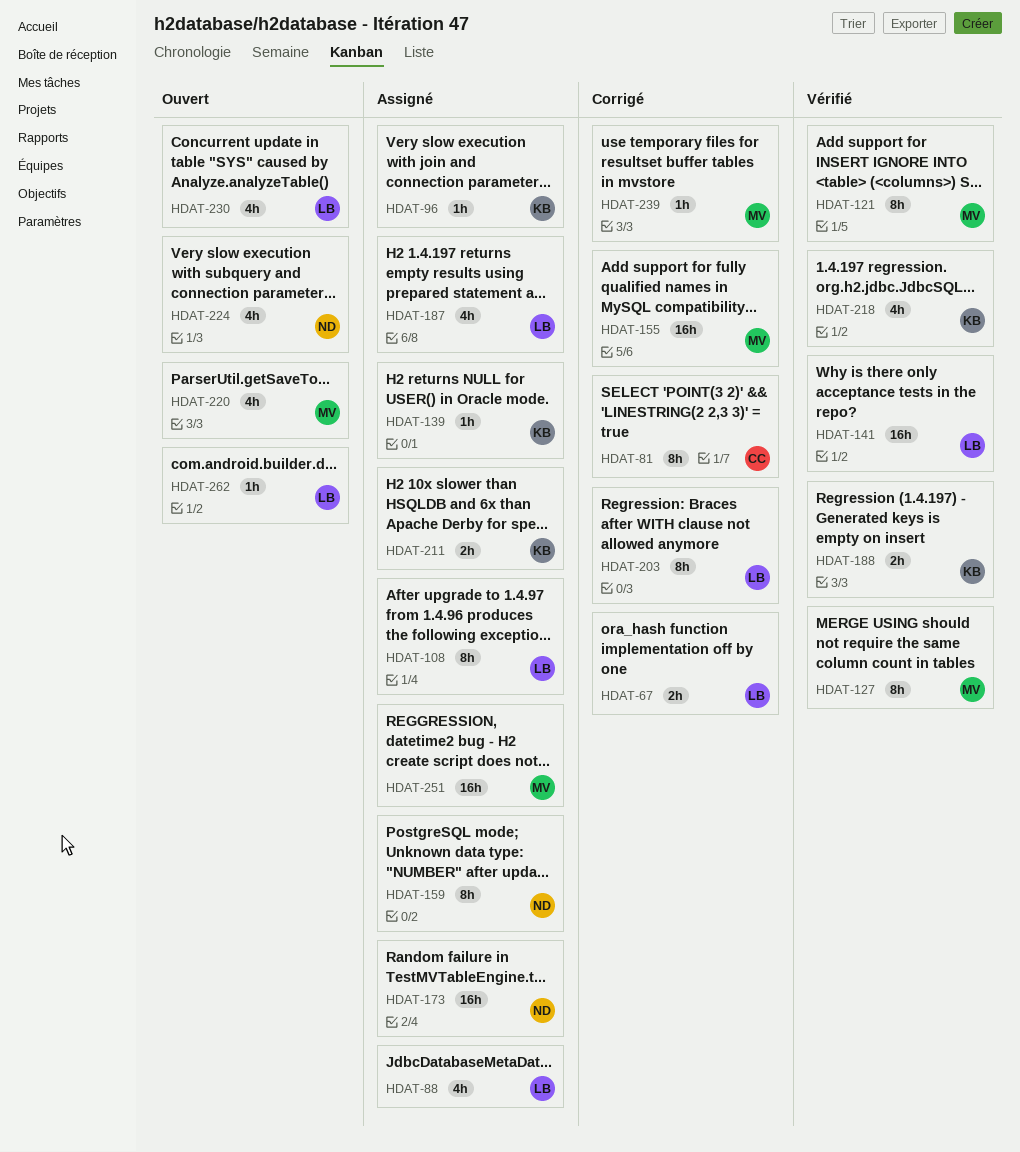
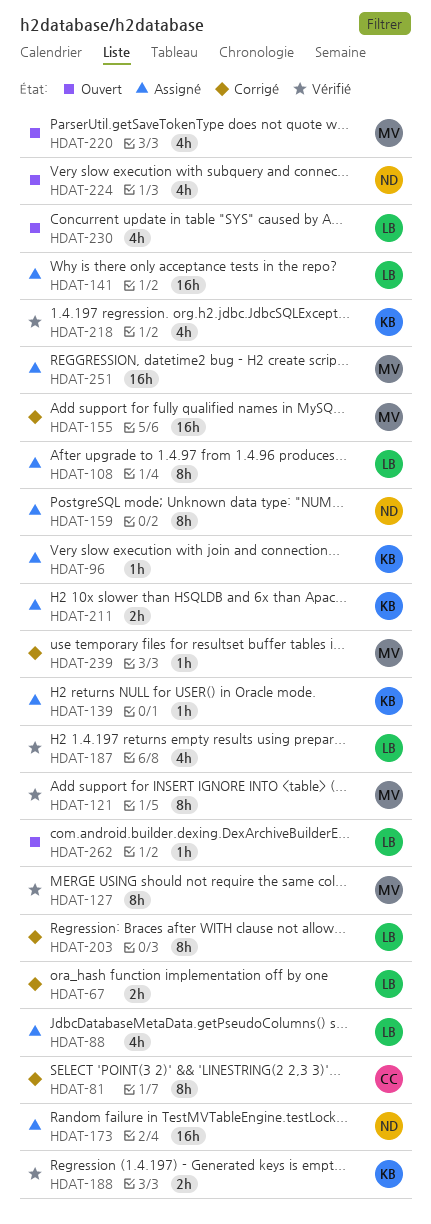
HDAT-141, status: Vérifié -> Assigné
HDAT-187, status: Assigné -> Vérifié

